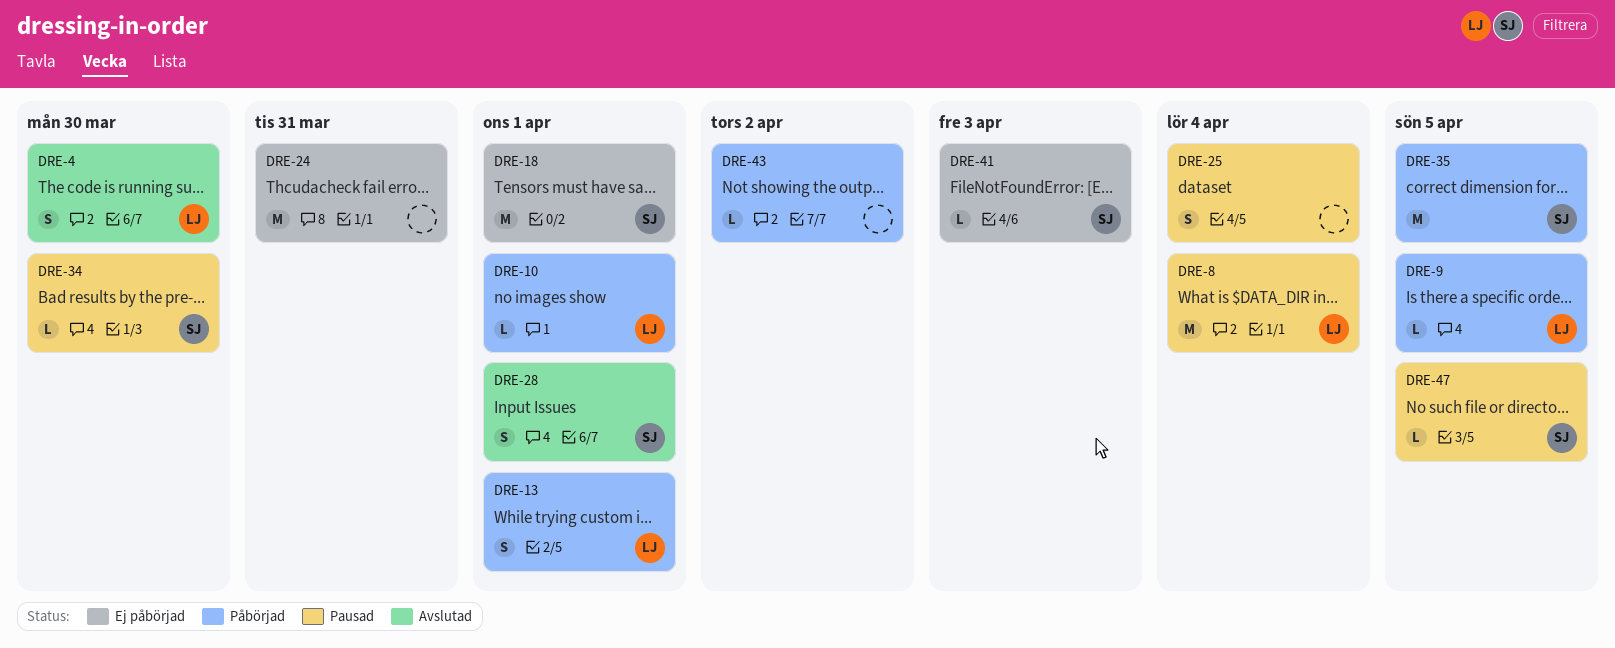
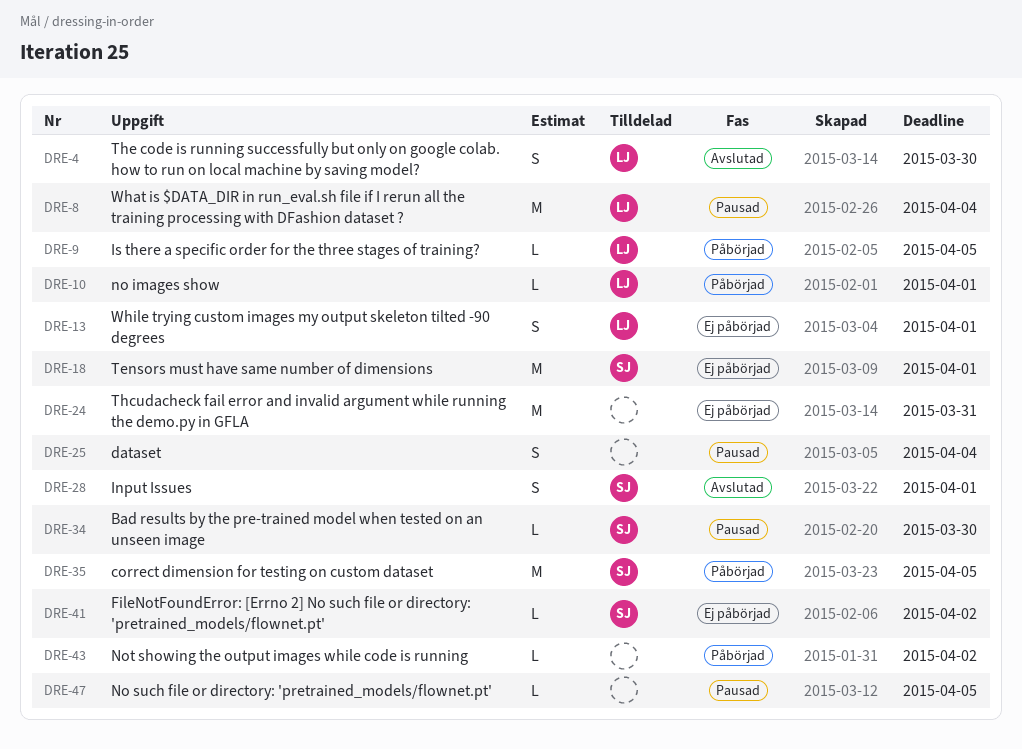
DRE-13, status: Påbörjad -> Ej påbörjad
DRE-41, due: Apr 3 -> Apr 2
DRE-47, owner: SJ -> none

